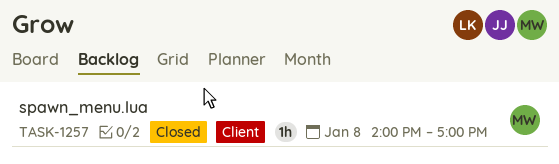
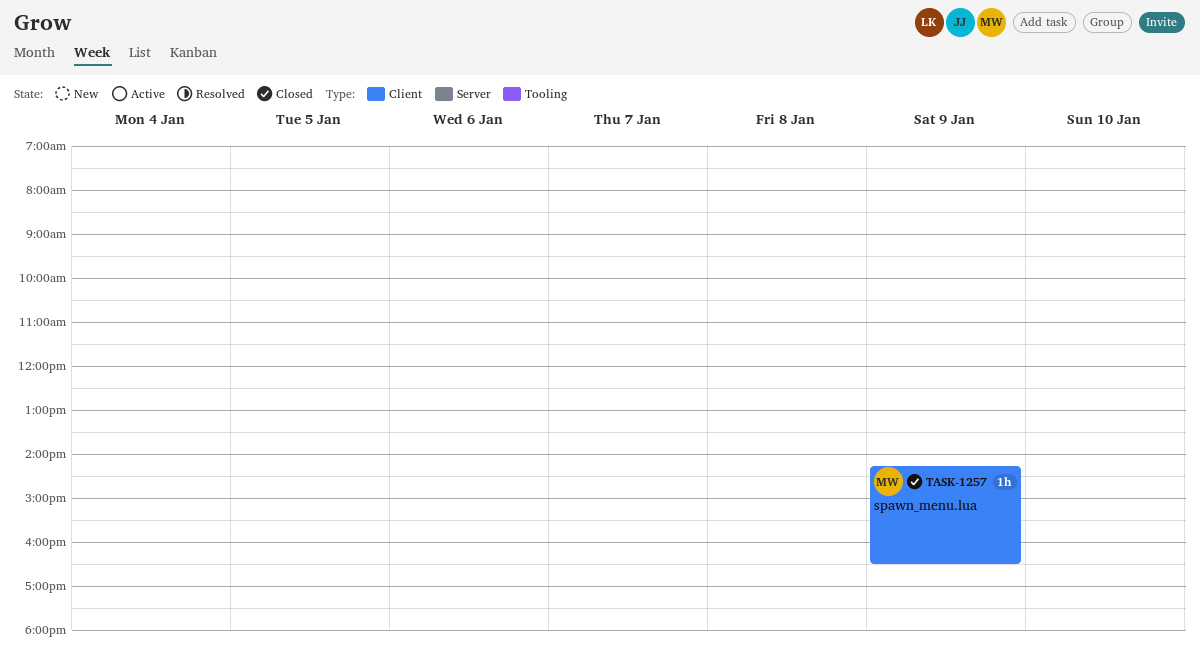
TASK-1257, day: Jan 8 -> Jan 9
TASK-1257, begins: 14:00 -> 14:15
TASK-1257, ends: 17:00 -> 16:30

